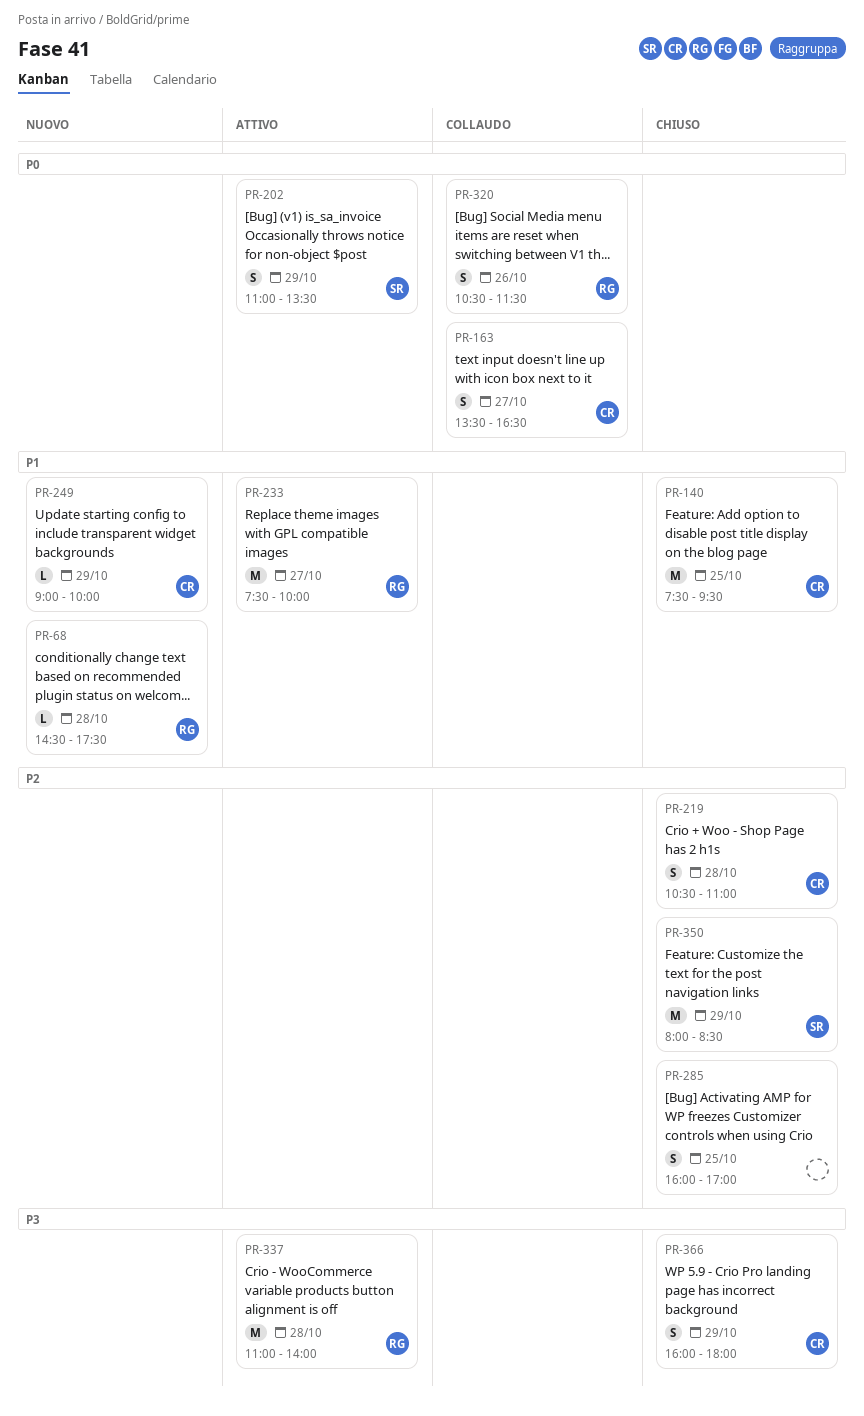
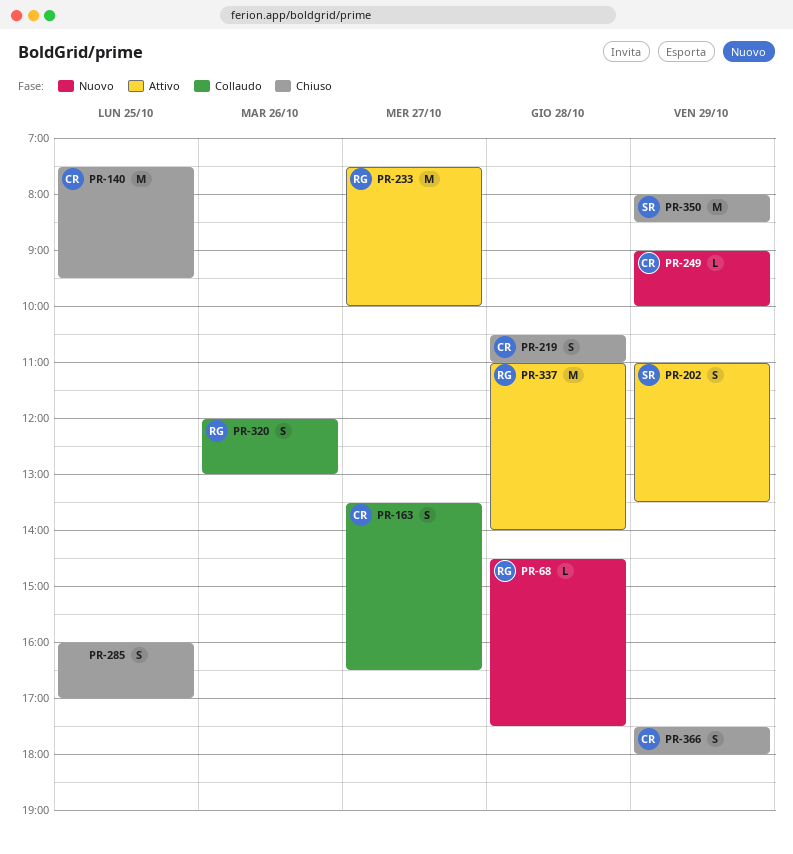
PR-320, begins: 10:30 -> 12:00
PR-320, ends: 11:30 -> 13:00
PR-366, begins: 16:00 -> 17:30

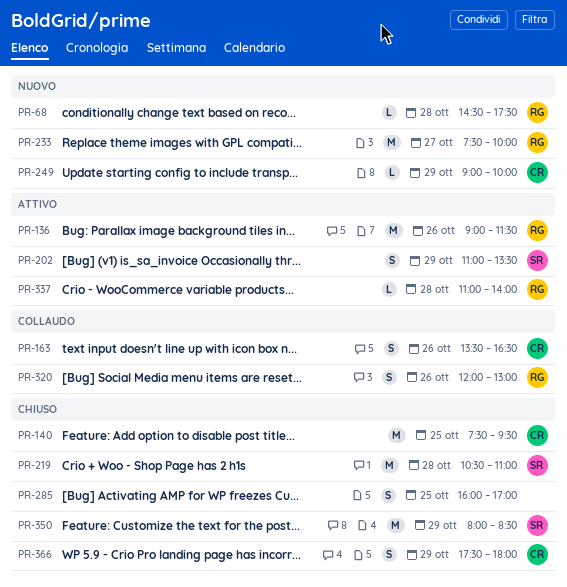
PR-136: none -> present
PR-163, day: Oct 27 -> Oct 26
PR-219, owner: CR -> SR
PR-219, estimate: S -> M
PR-233, status: Attivo -> Nuovo
PR-337, estimate: M -> L

